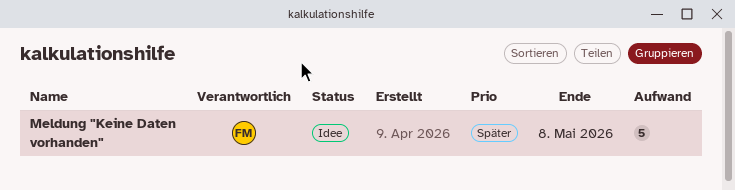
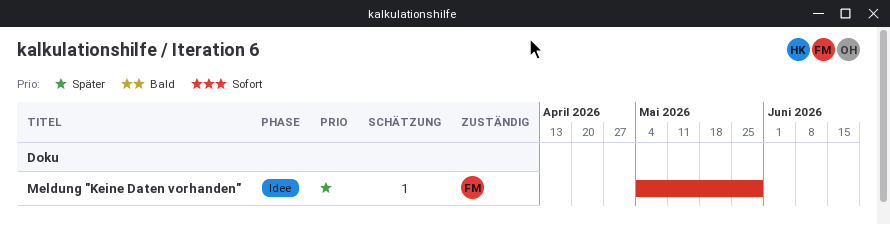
Meldung "Keine Daten vorhanden", estimate: 5 -> 1
Meldung "Keine Daten vorhanden", due: May 8 -> May 29

